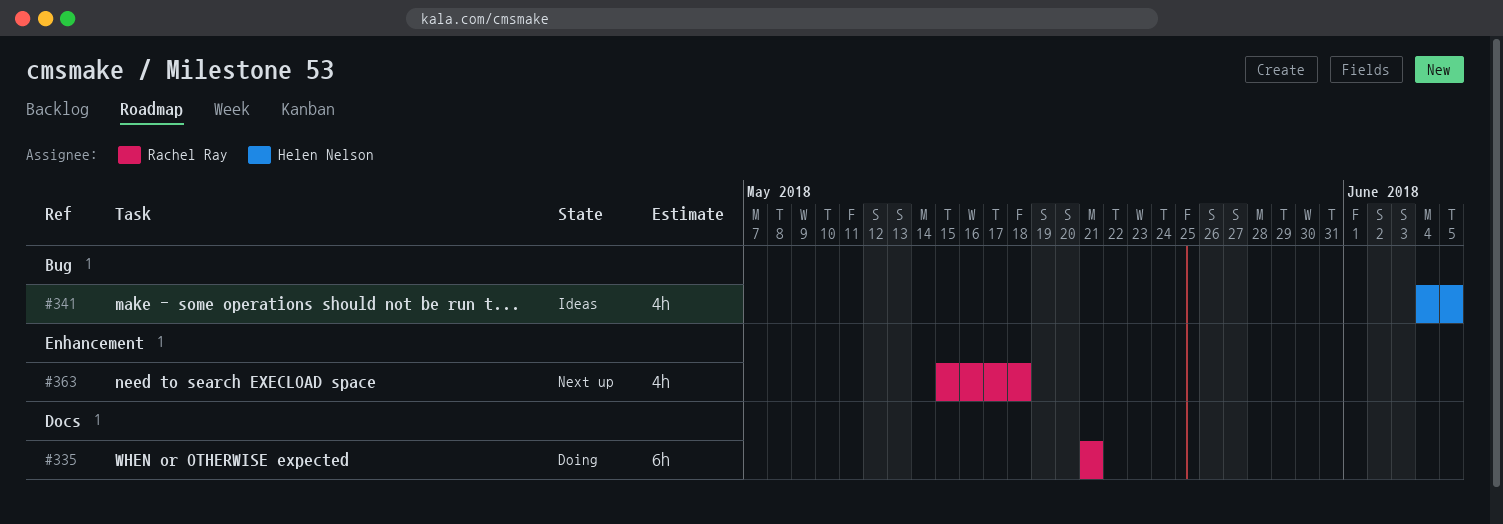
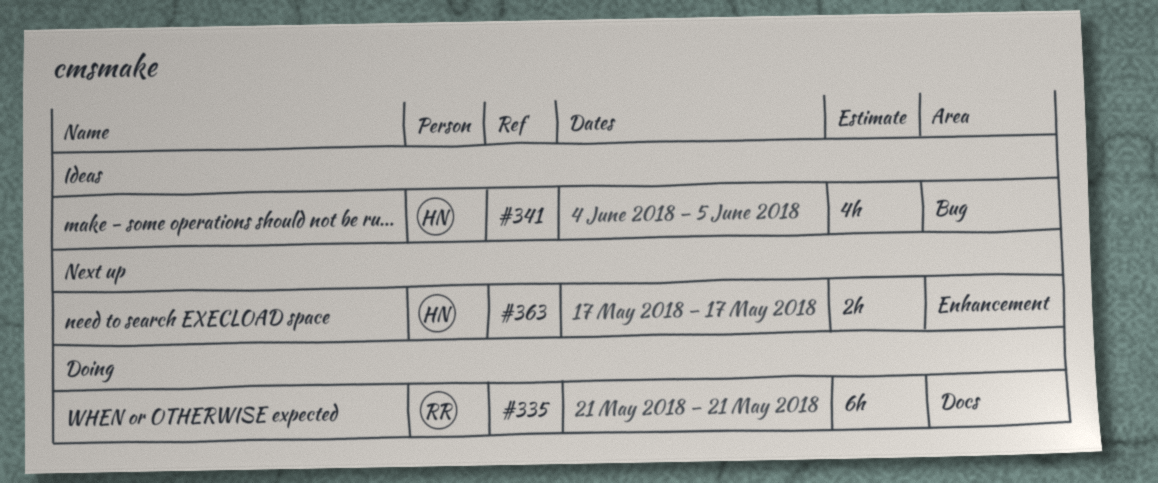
#363, owner: Rachel Ray -> Helen Nelson
#363, estimate: 4h -> 2h
#363, start: May 15 -> May 17
#363, due: May 18 -> May 17

